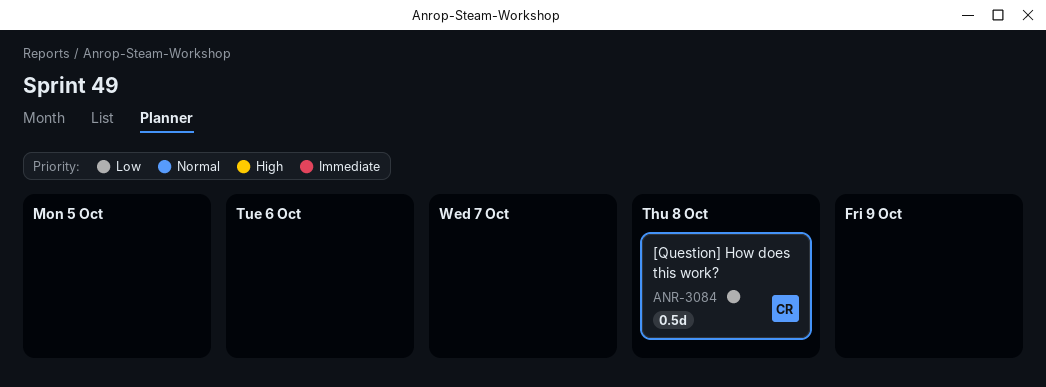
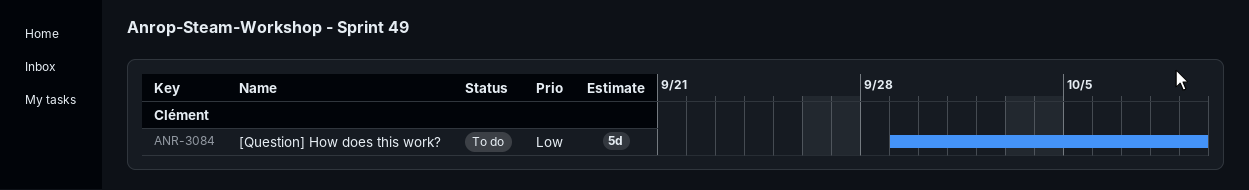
ANR-3084, estimate: 0.5d -> 5d
ANR-3084, due: Oct 8 -> Oct 9

